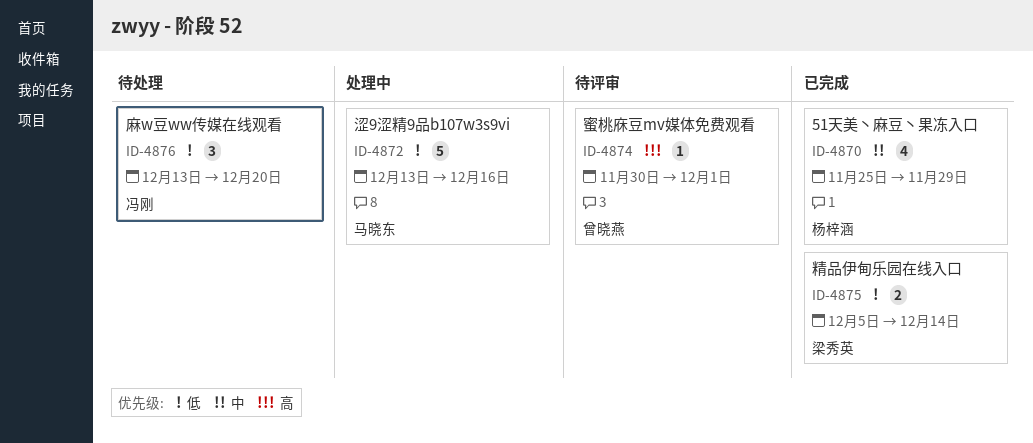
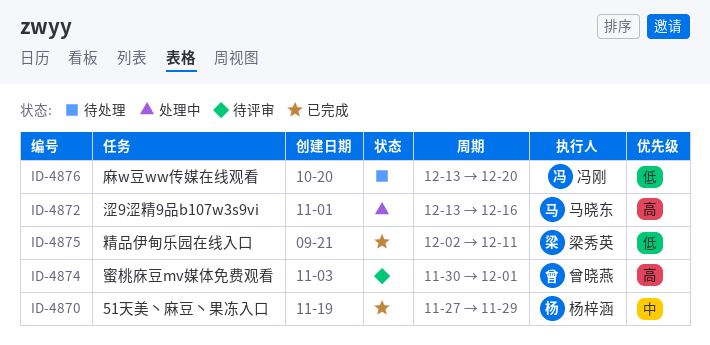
ID-4870, start: Nov 25 -> Nov 27
ID-4872, priority: 低 -> 高
ID-4875, start: Dec 5 -> Dec 2
ID-4875, due: Dec 14 -> Dec 11

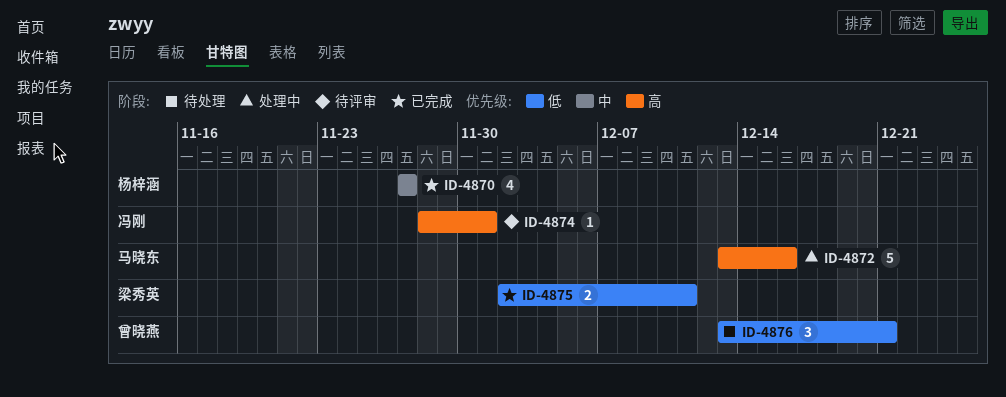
ID-4870, due: Nov 29 -> Nov 27
ID-4874, owner: 曾晓燕 -> 冯刚
ID-4874, start: Nov 30 -> Nov 28
ID-4876, owner: 冯刚 -> 曾晓燕
ID-4876, due: Dec 20 -> Dec 21

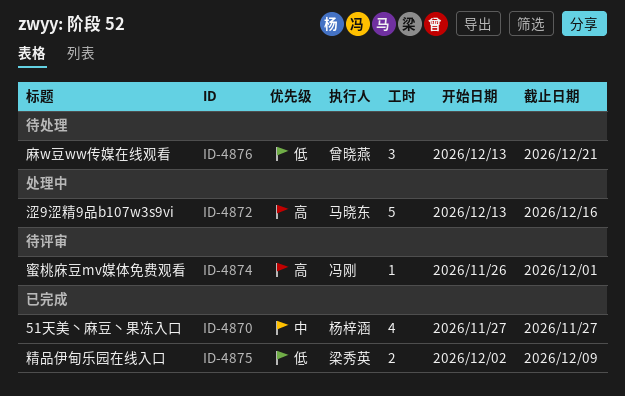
ID-4874, start: Nov 28 -> Nov 26
ID-4875, due: Dec 11 -> Dec 9

